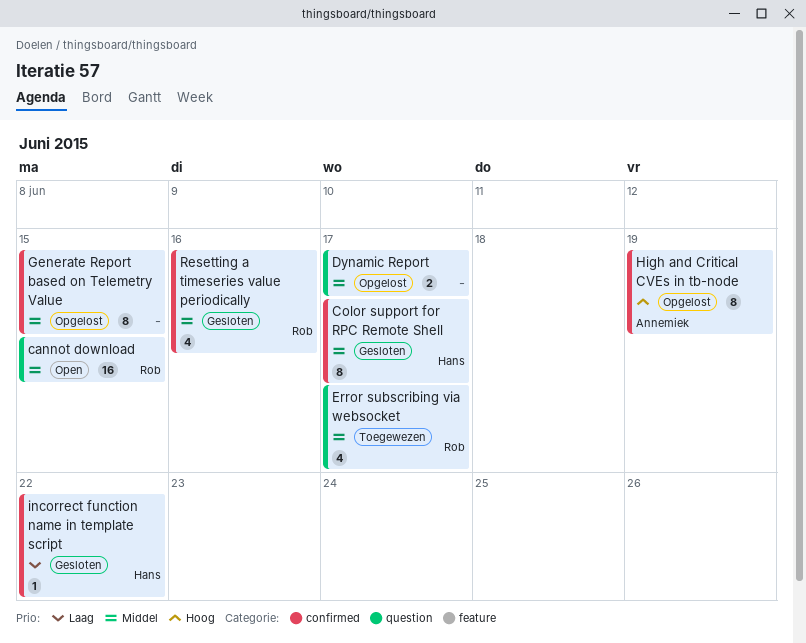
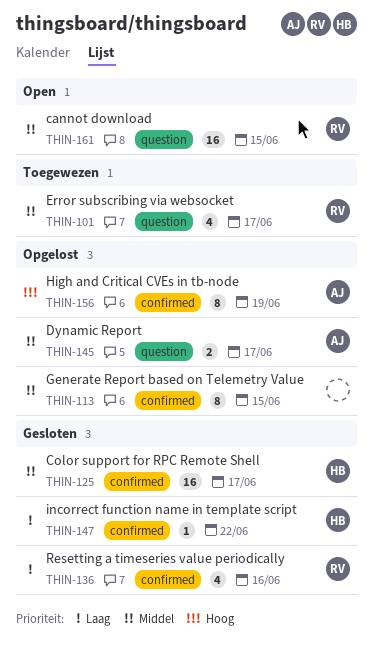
Color support for RPC Remote Shell, estimate: 8 -> 16
Dynamic Report, owner: none -> Annemiek
Resetting a timeseries value periodically, priority: Middel -> Laag

